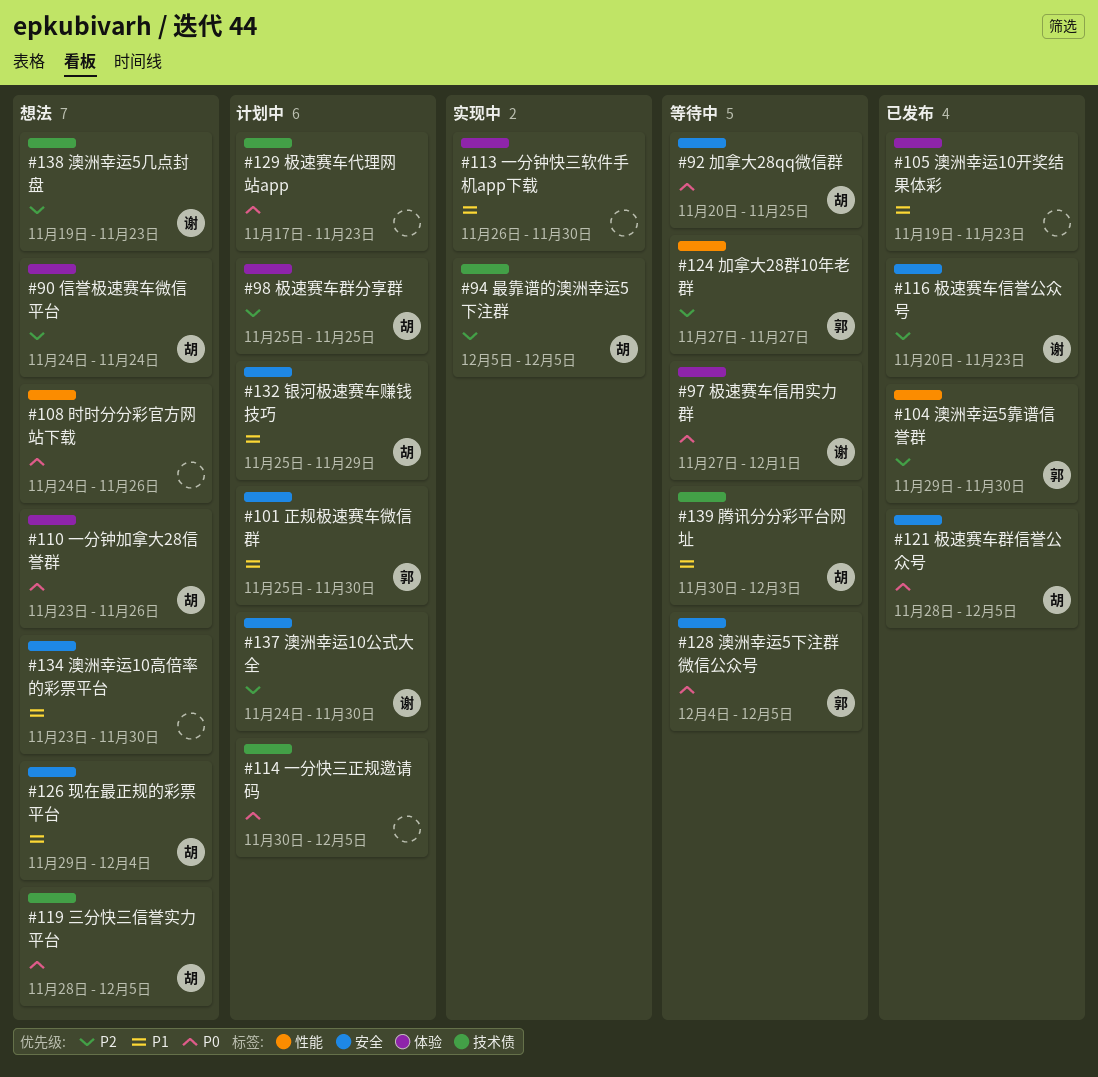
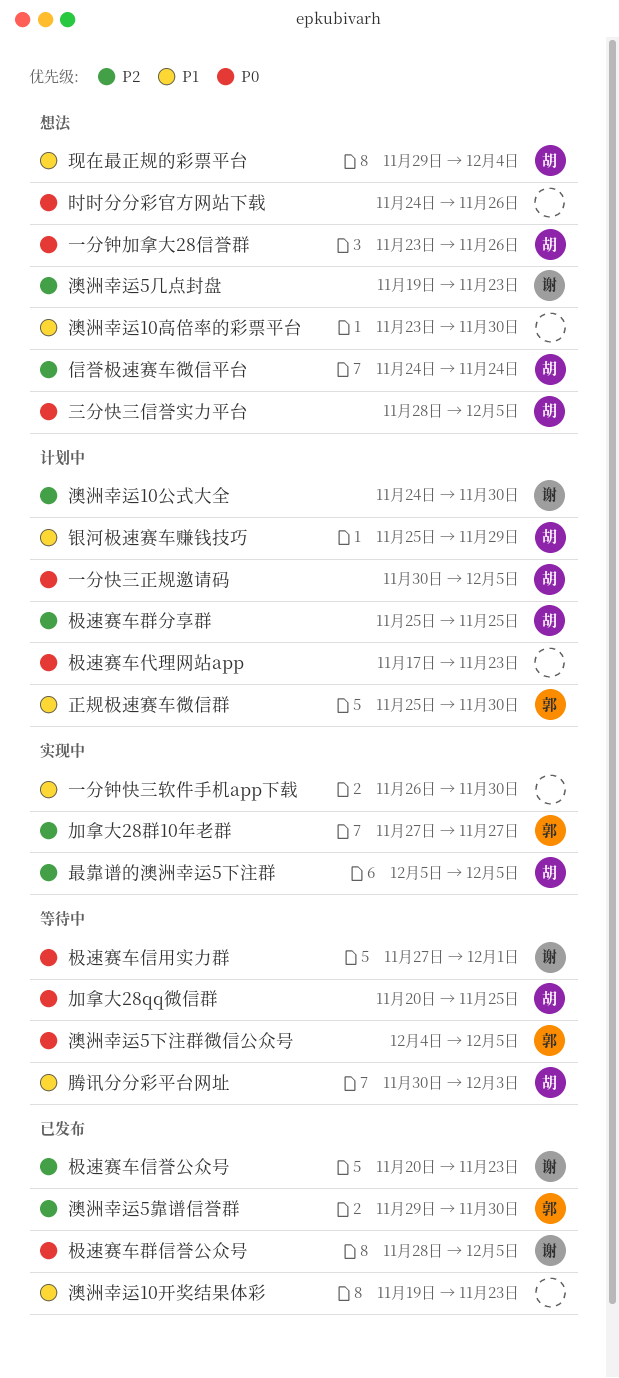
一分快三正规邀请码, owner: none -> 胡
加拿大28群10年老群, status: 等待中 -> 实现中
极速赛车群信誉公众号, owner: 胡 -> 谢

